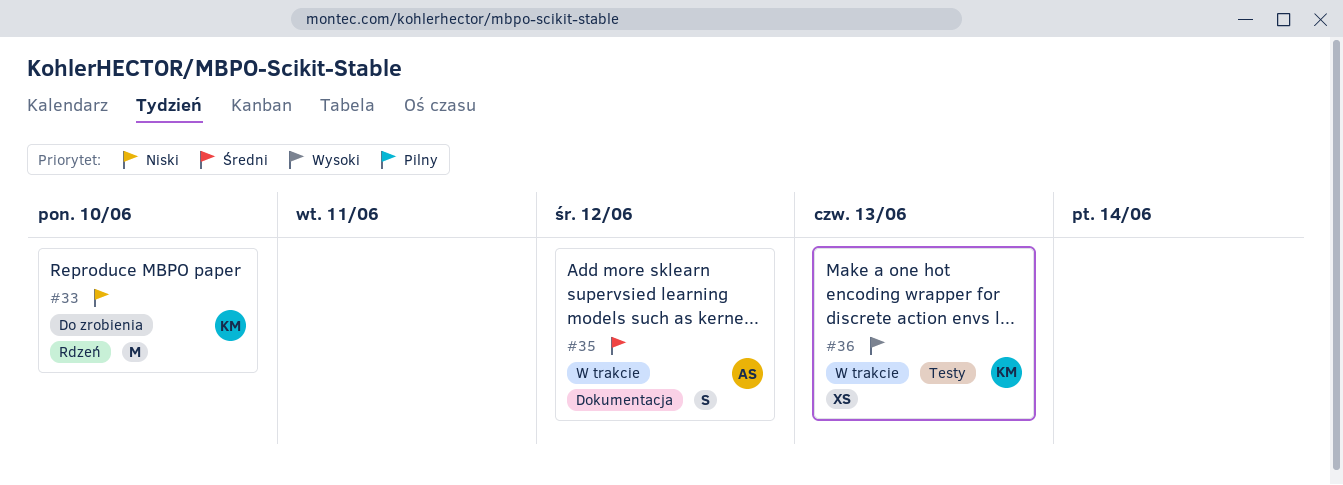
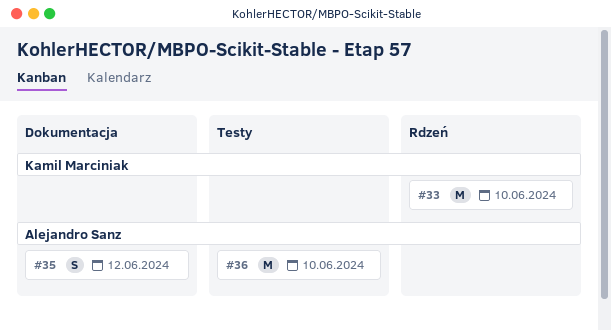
#36, owner: Kamil Marciniak -> Alejandro Sanz
#36, estimate: XS -> M
#36, due: Jun 13 -> Jun 10

